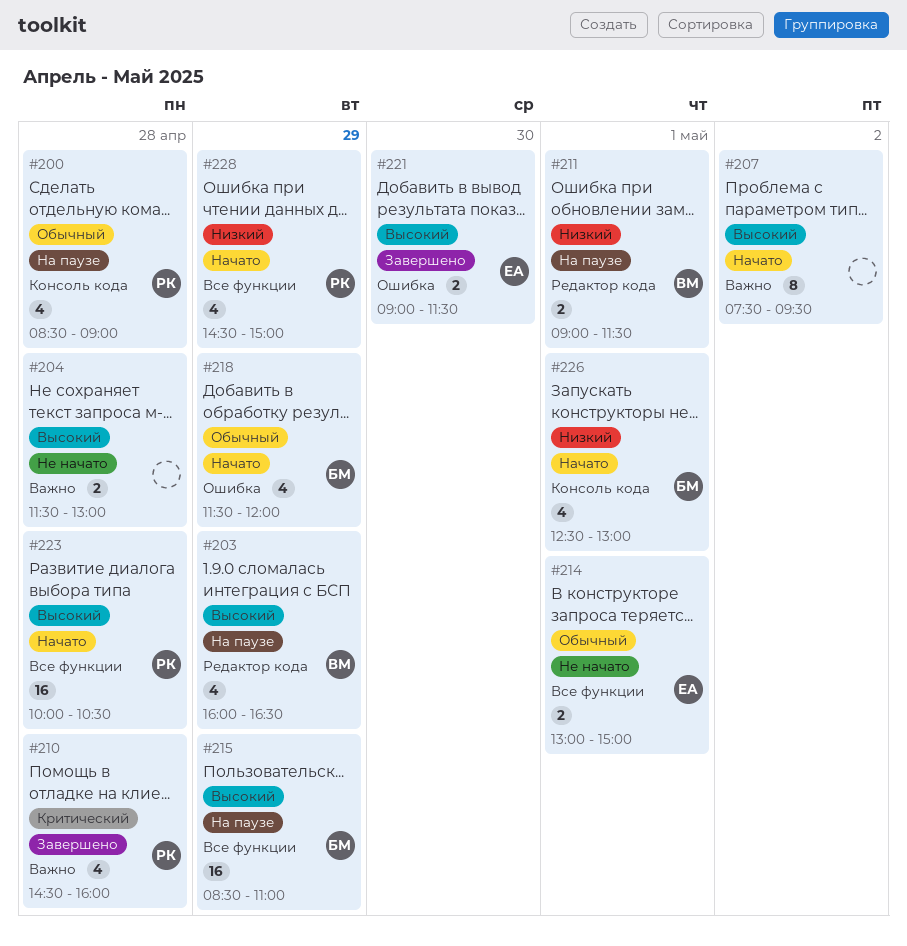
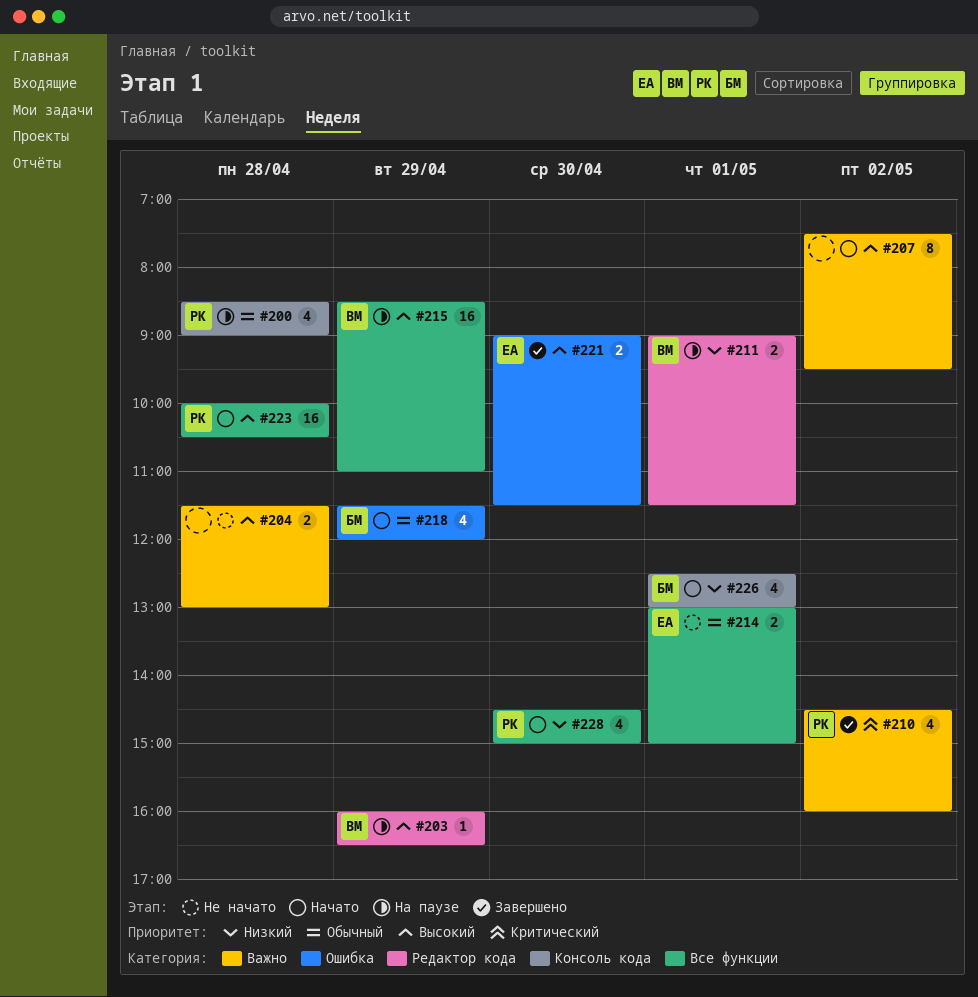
#203, estimate: 4 -> 1
#210, day: Apr 28 -> May 2
#215, owner: БМ -> ВМ
#228, day: Apr 29 -> Apr 30

